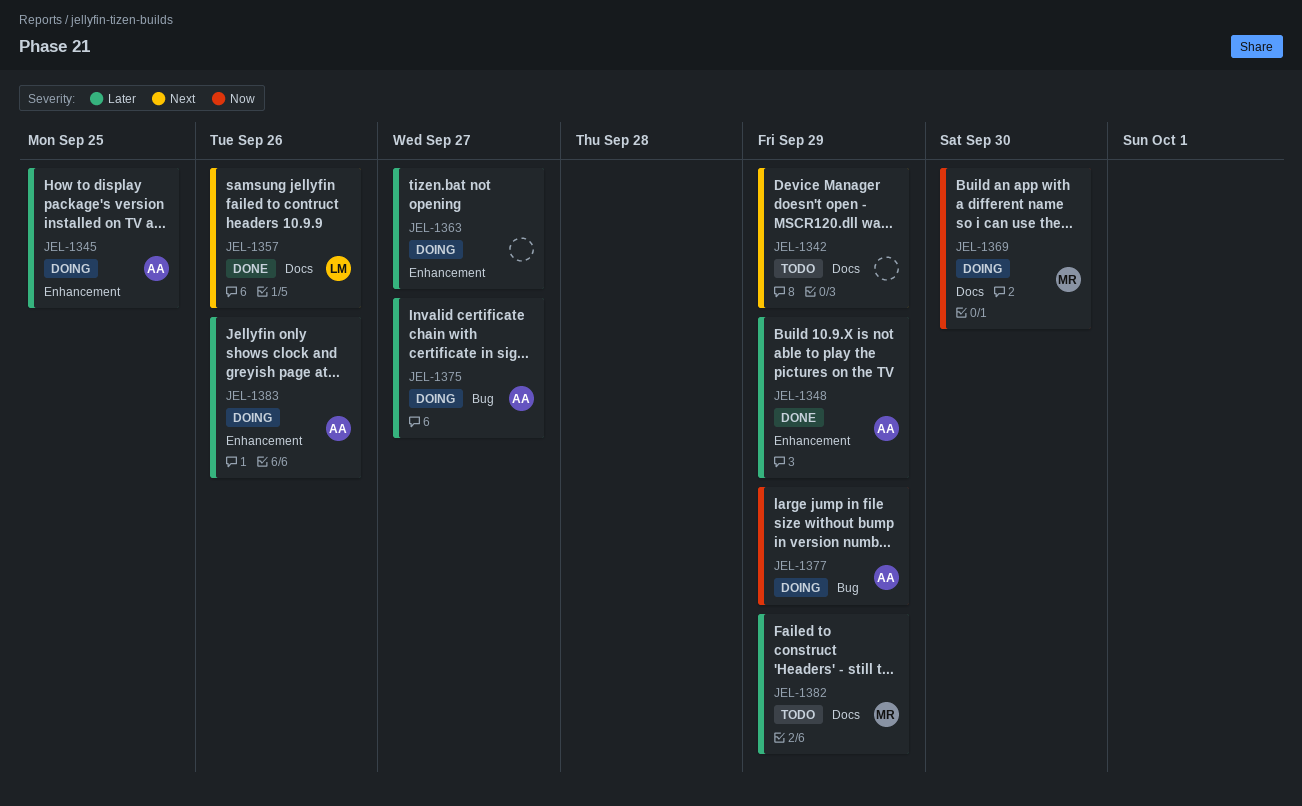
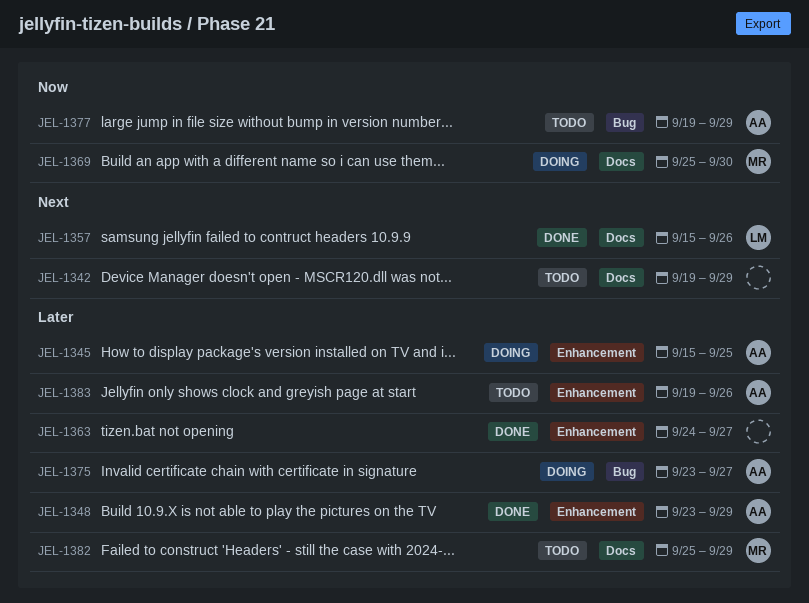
JEL-1363, status: Doing -> Done
JEL-1377, status: Doing -> Todo
JEL-1383, status: Doing -> Todo

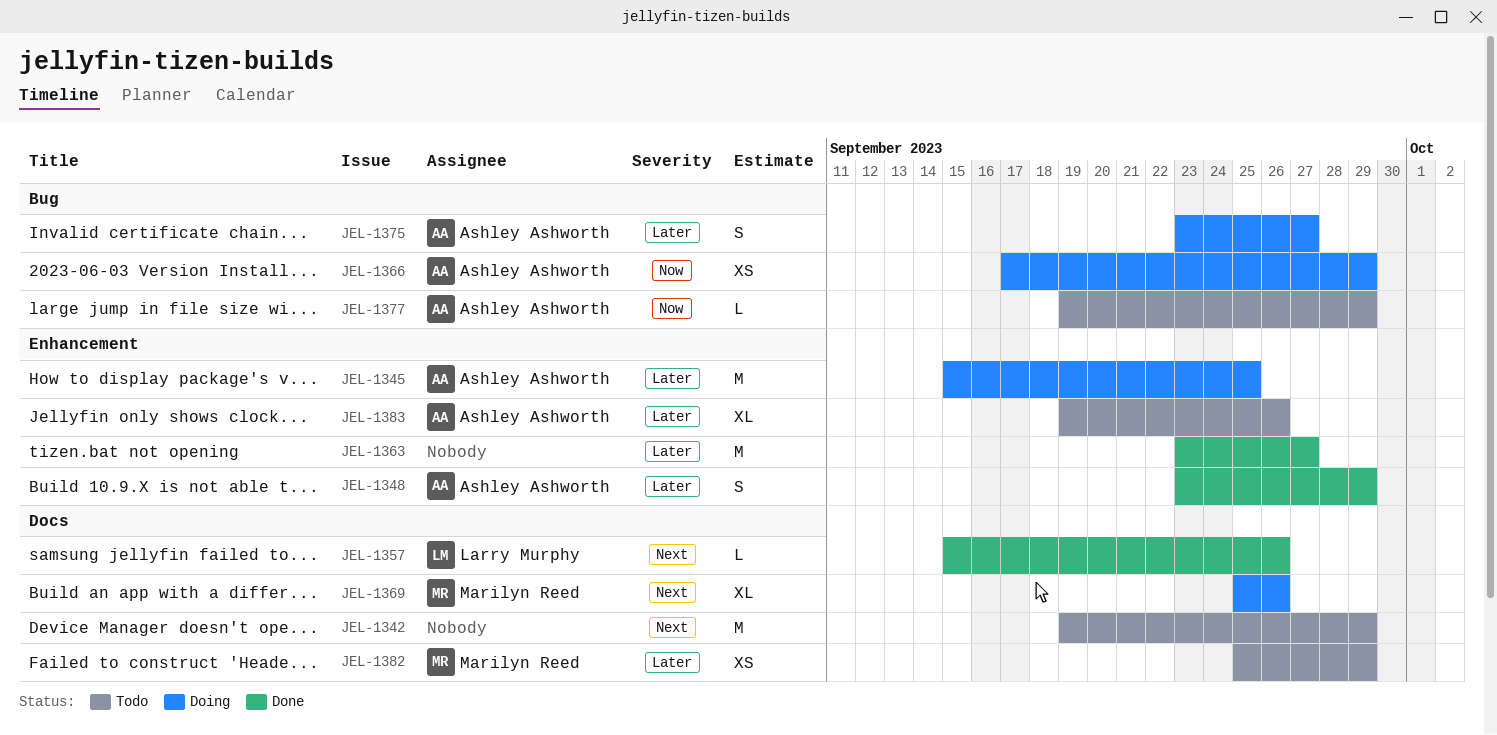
JEL-1363, start: Sep 24 -> Sep 23
JEL-1366: none -> present
JEL-1369, priority: Now -> Next
JEL-1369, due: Sep 30 -> Sep 26

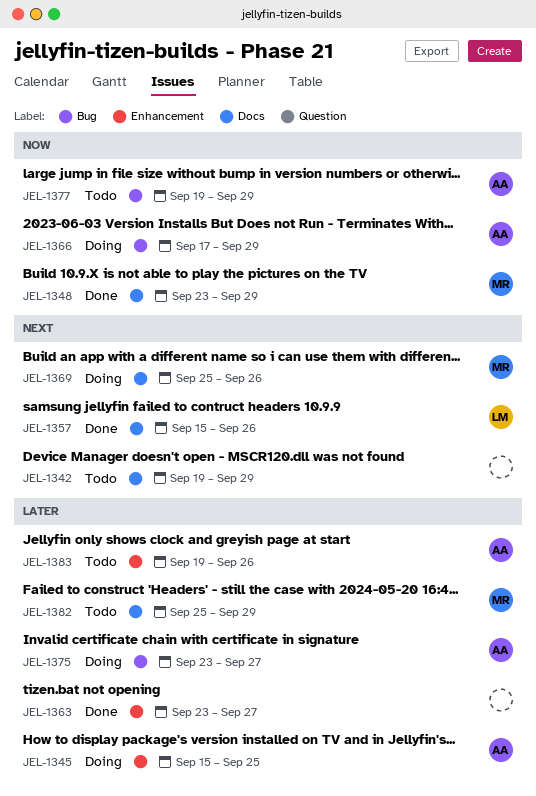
JEL-1348, owner: Ashley Ashworth -> Marilyn Reed
JEL-1348, priority: Later -> Now
JEL-1348, label: Enhancement -> Docs

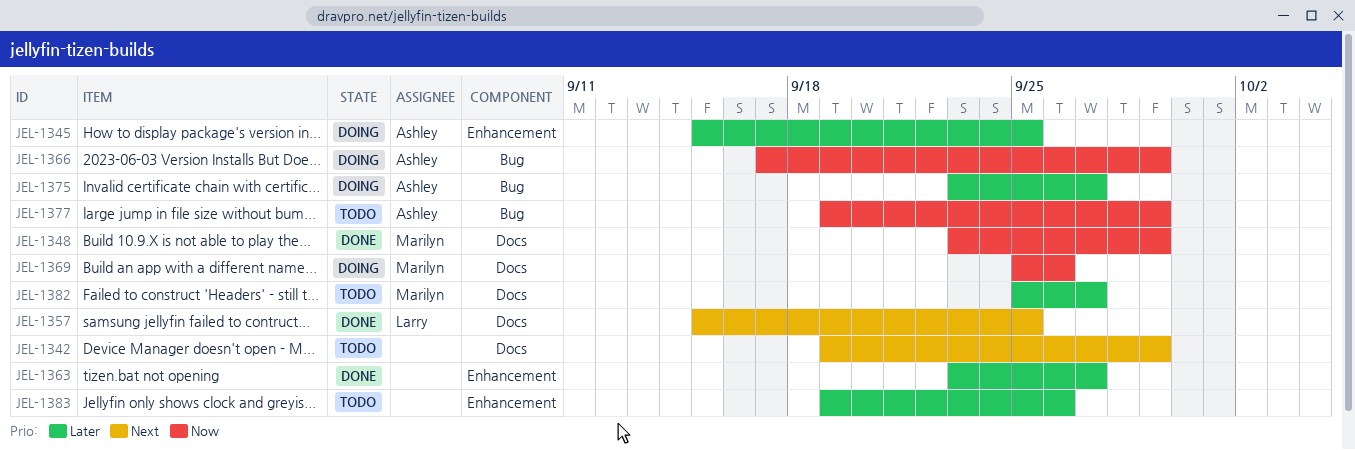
JEL-1357, due: Sep 26 -> Sep 25
JEL-1369, priority: Next -> Now
JEL-1382, due: Sep 29 -> Sep 27
JEL-1383, owner: Ashley -> none

